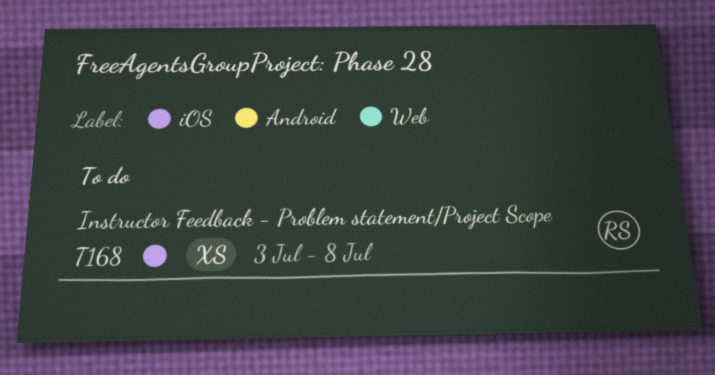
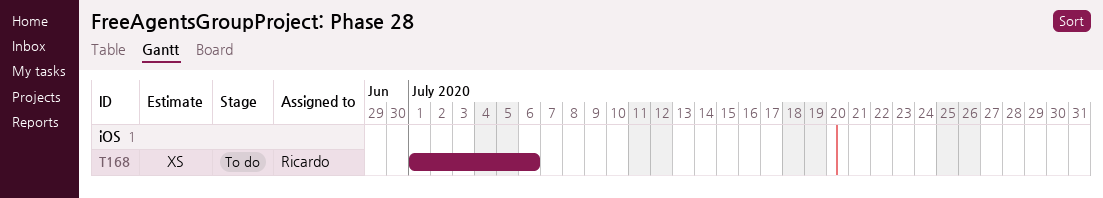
T168, start: Jul 3 -> Jul 1
T168, due: Jul 8 -> Jul 6

